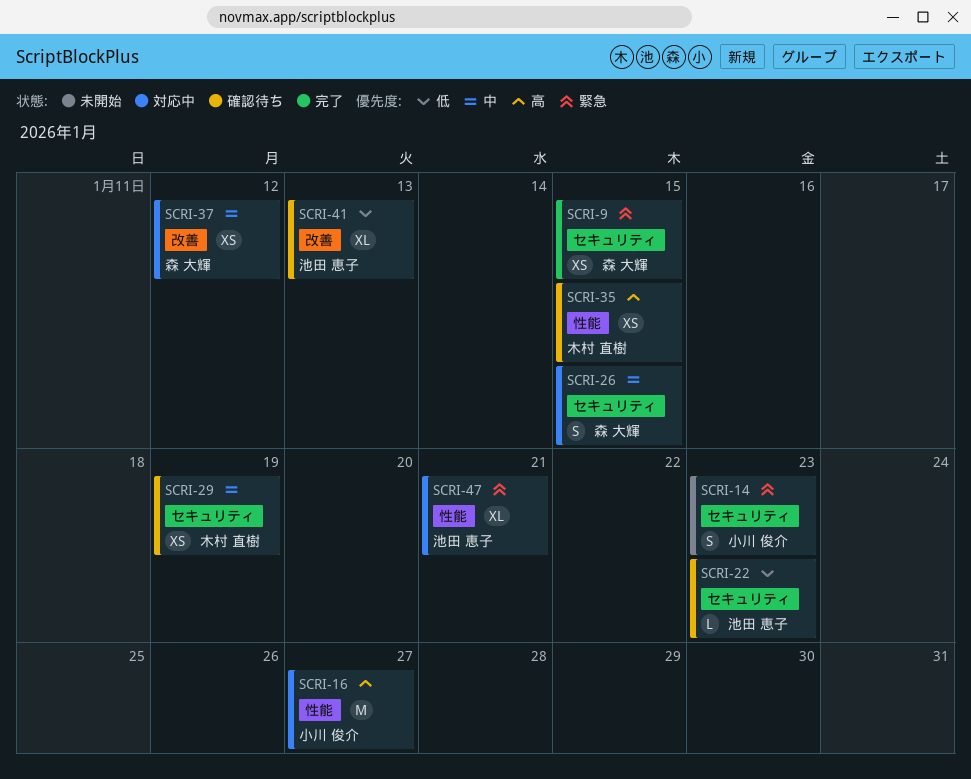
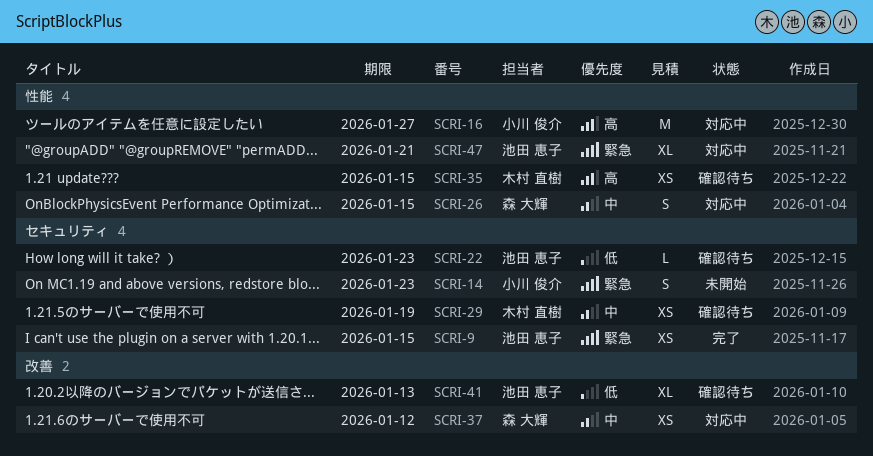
SCRI-9, owner: 森 大輝 -> 池田 恵子
SCRI-26, label: セキュリティ -> 性能

